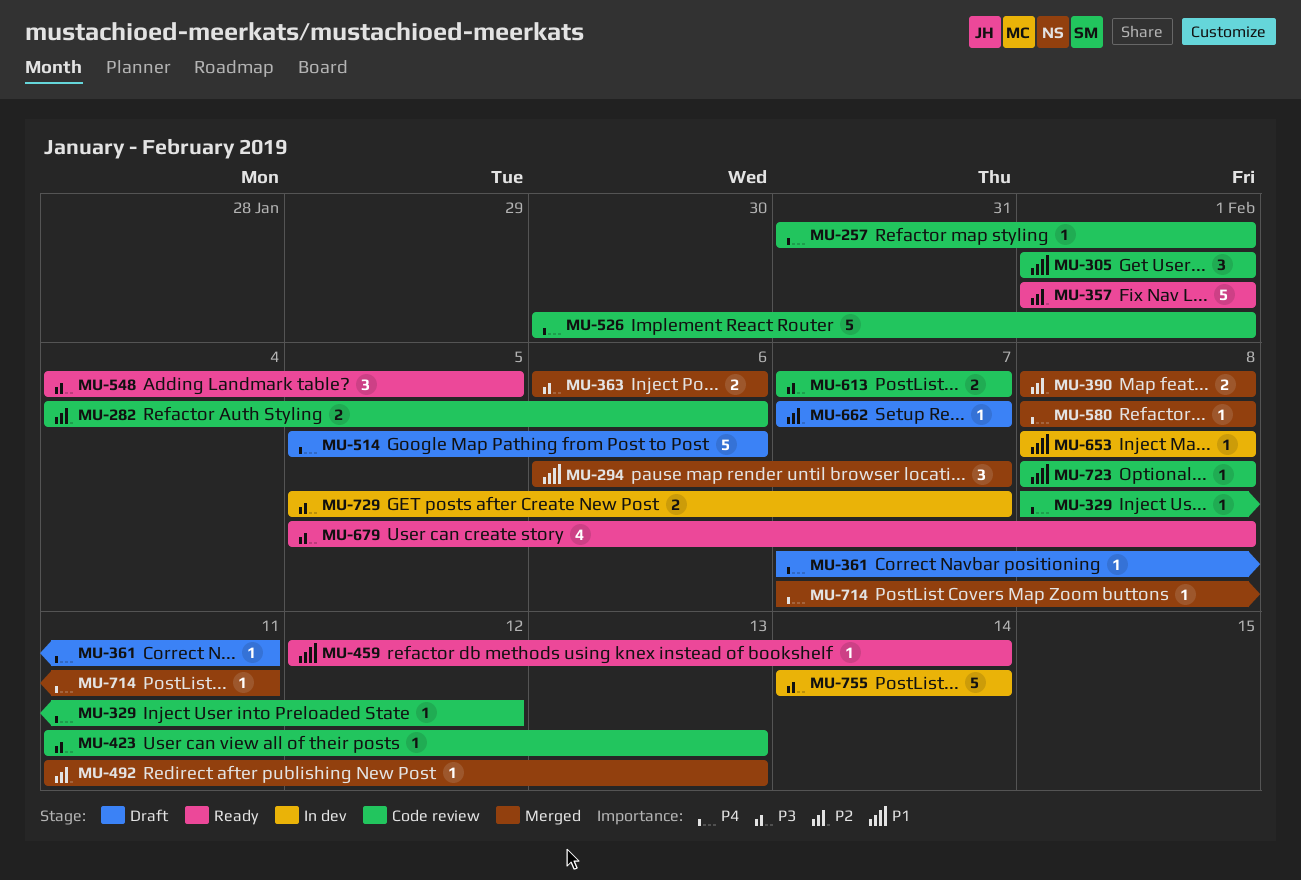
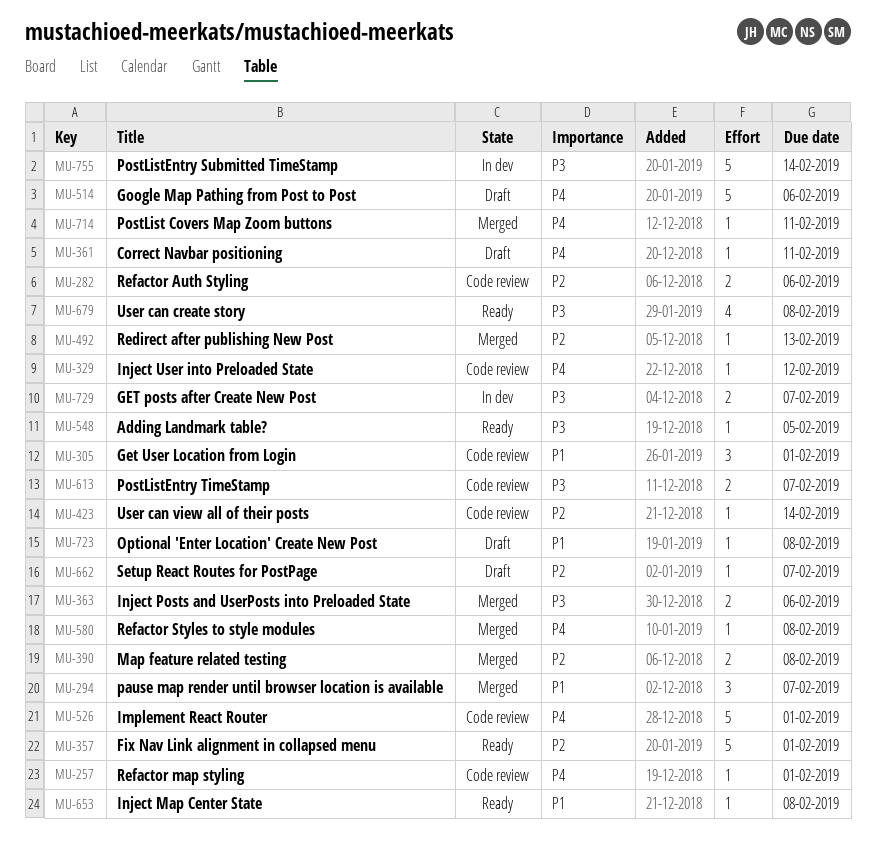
MU-423, priority: P3 -> P2
MU-423, due: Feb 13 -> Feb 14
MU-459: present -> none
MU-548, estimate: 3 -> 1
MU-653, status: In dev -> Ready
MU-723, status: Code review -> Draft

